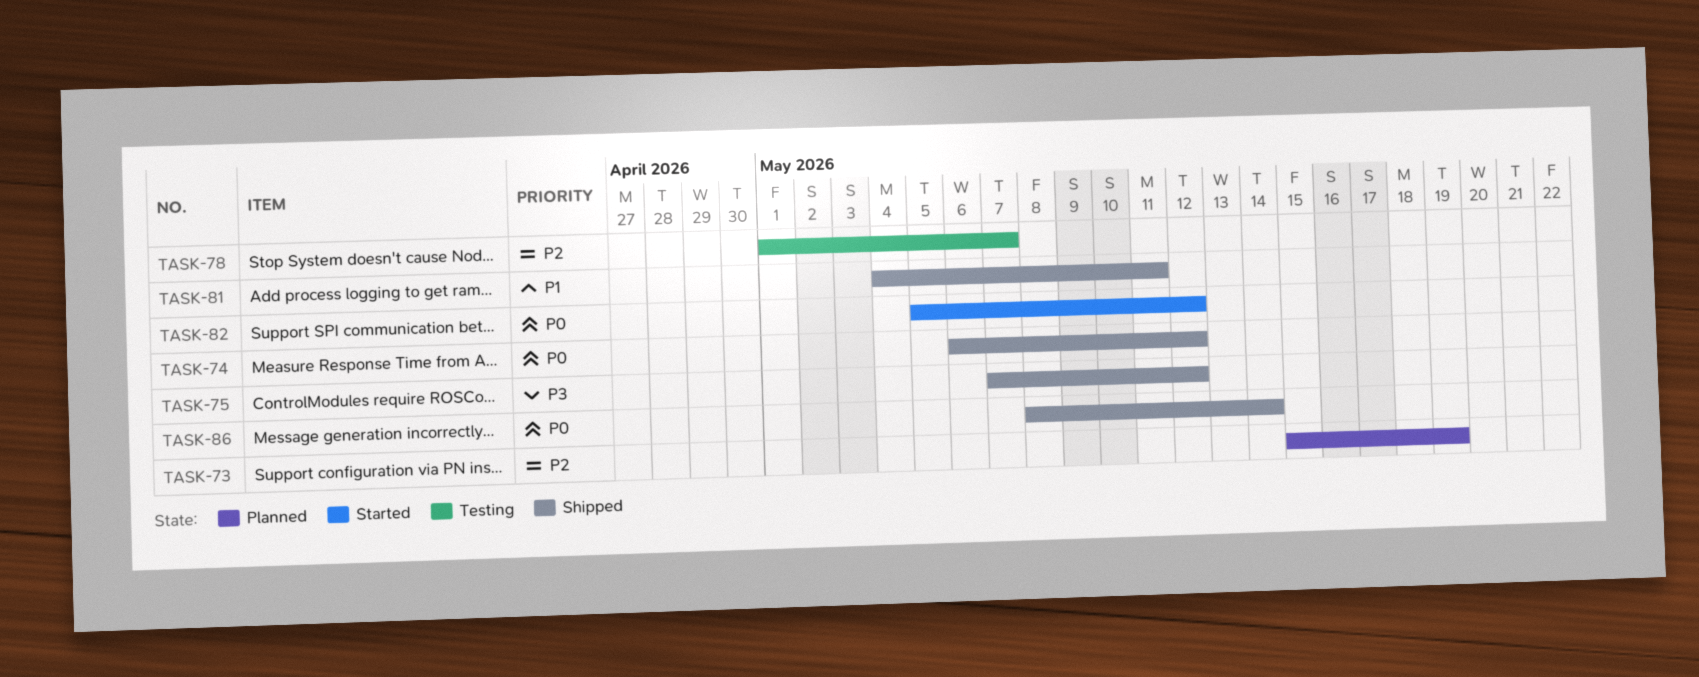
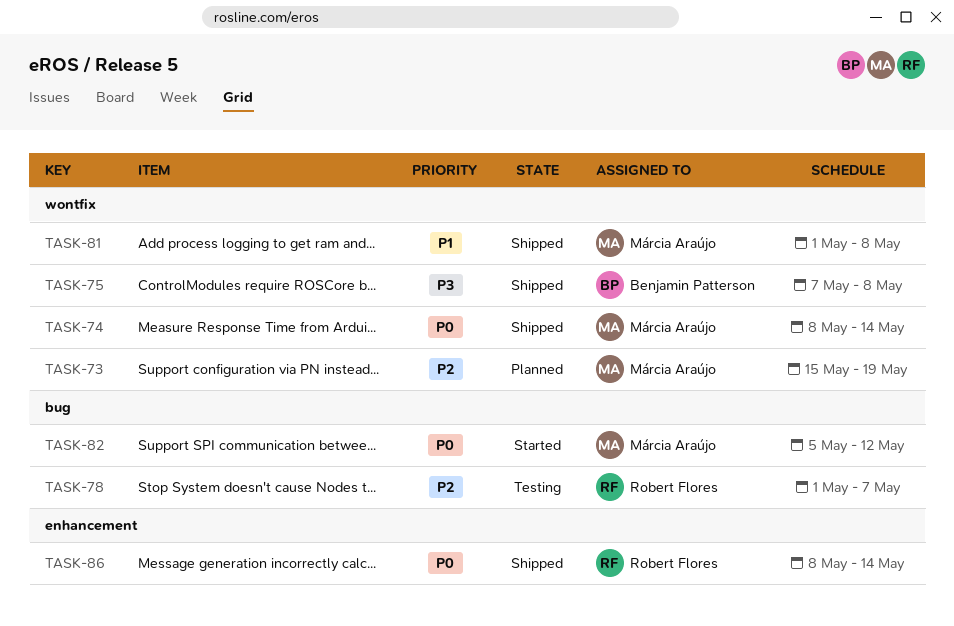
TASK-74, start: May 6 -> May 8
TASK-74, due: May 12 -> May 14
TASK-75, due: May 12 -> May 8
TASK-81, start: May 4 -> May 1
TASK-81, due: May 11 -> May 8

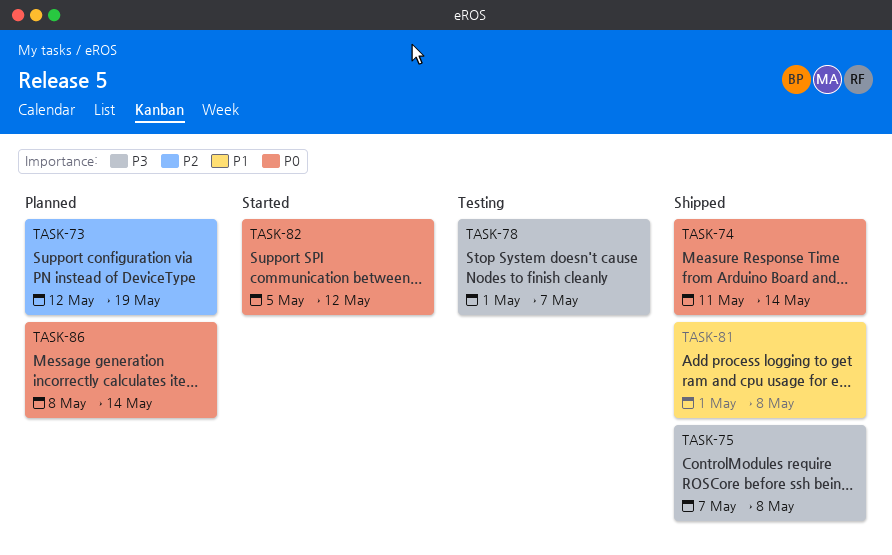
TASK-73, start: May 15 -> May 12
TASK-74, start: May 8 -> May 11
TASK-78, priority: P2 -> P3
TASK-86, status: Shipped -> Planned

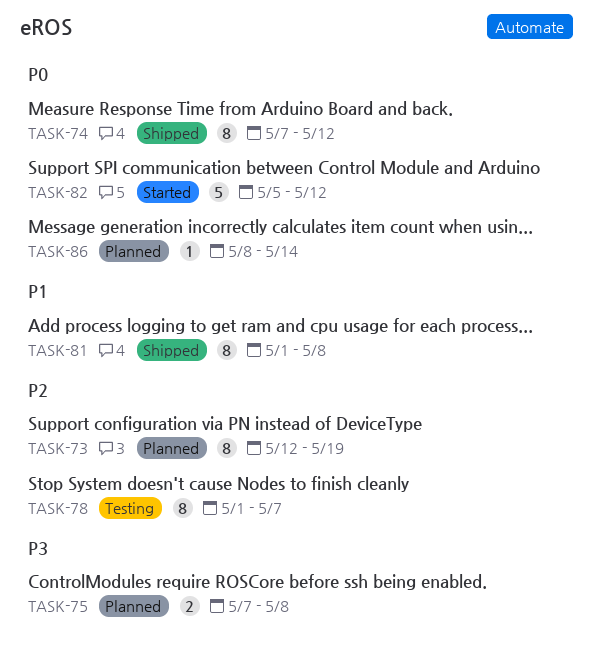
TASK-74, start: May 11 -> May 7
TASK-74, due: May 14 -> May 12
TASK-75, status: Shipped -> Planned
TASK-78, priority: P3 -> P2

